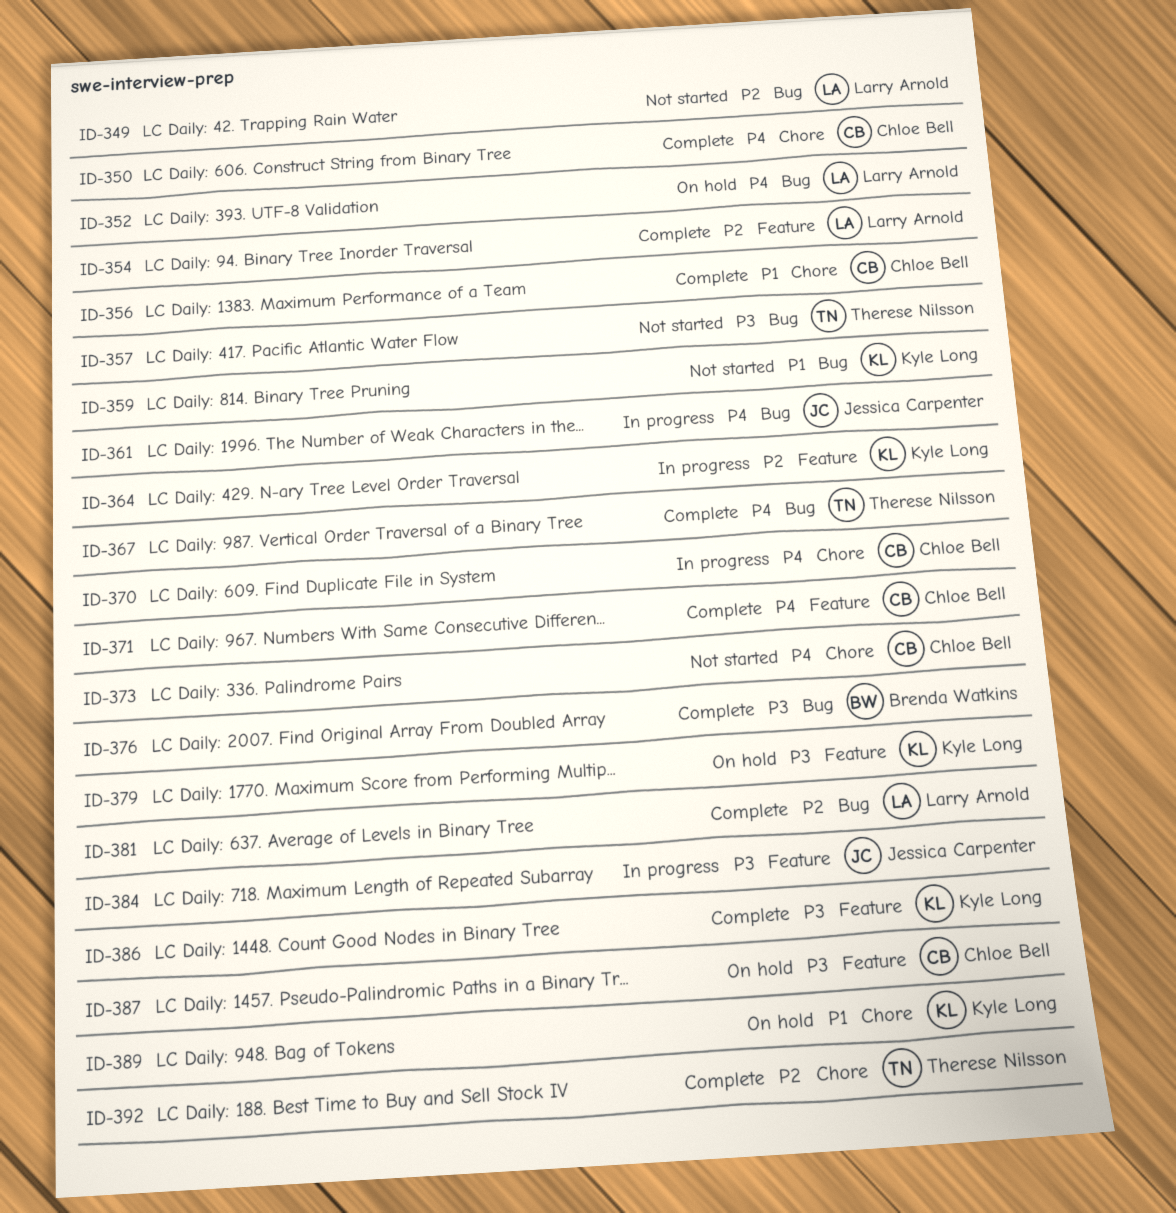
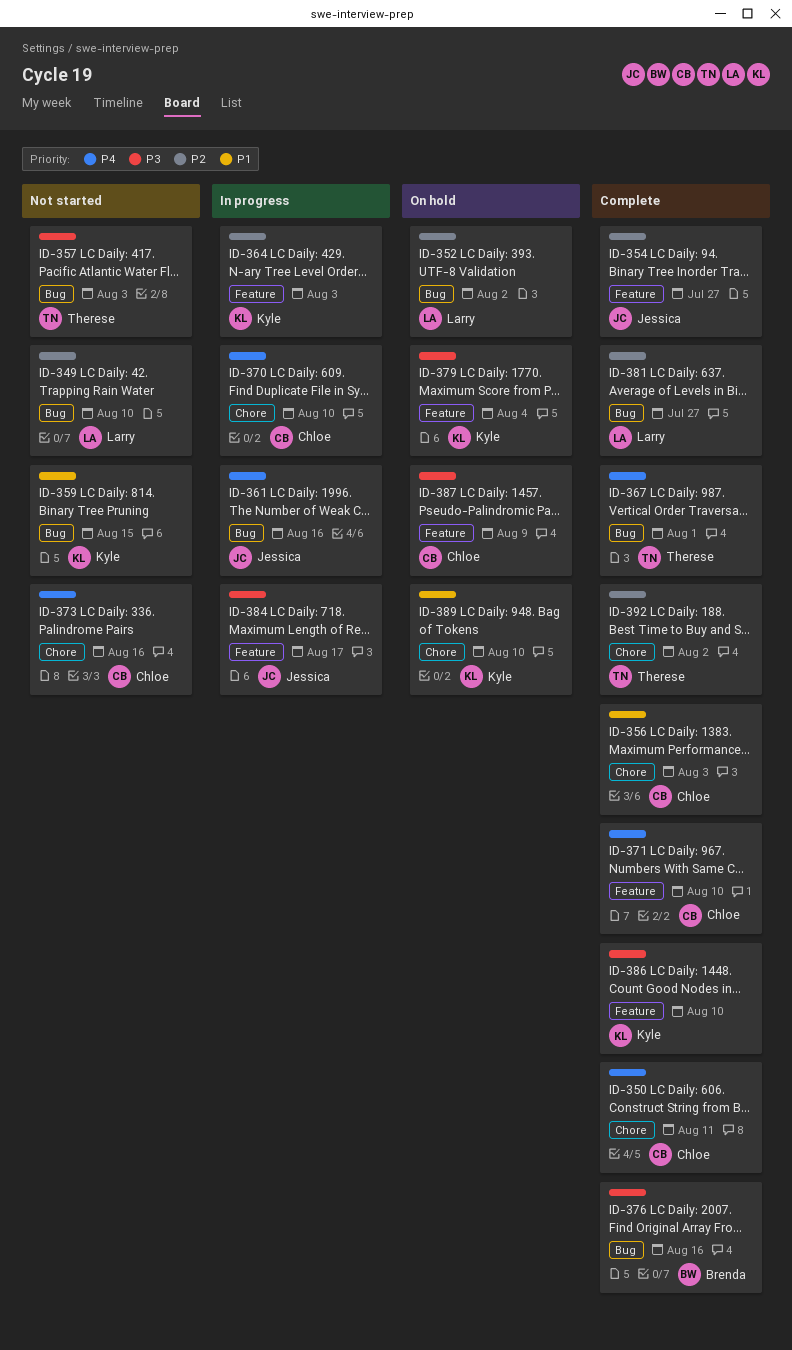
ID-352, priority: P4 -> P2
ID-354, owner: Larry Arnold -> Jessica Carpenter

